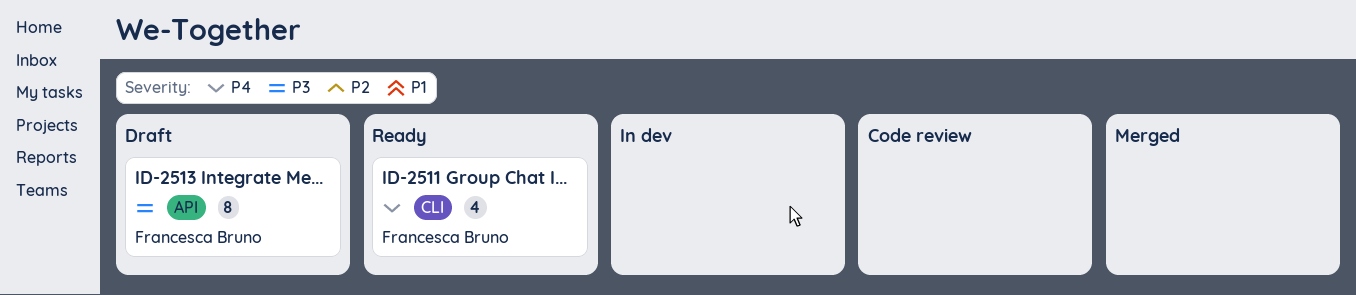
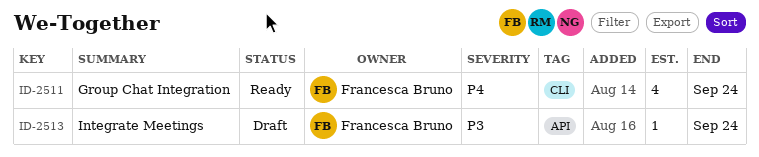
ID-2513, estimate: 8 -> 1

